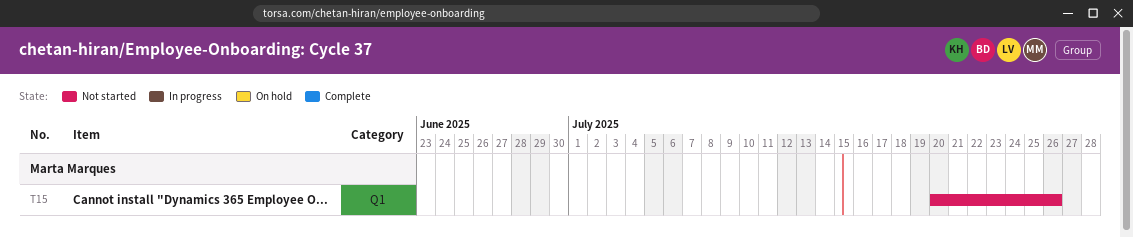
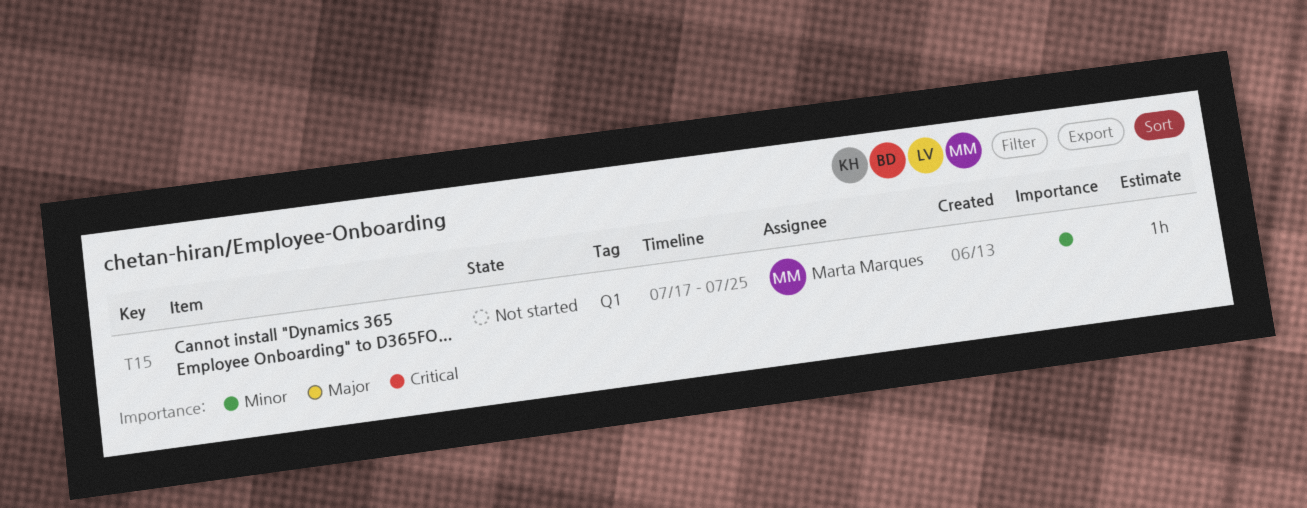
T15, start: Jul 20 -> Jul 17
T15, due: Jul 26 -> Jul 25

